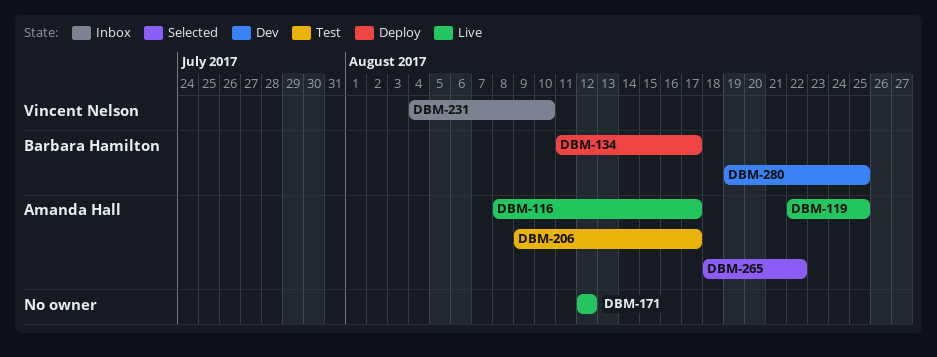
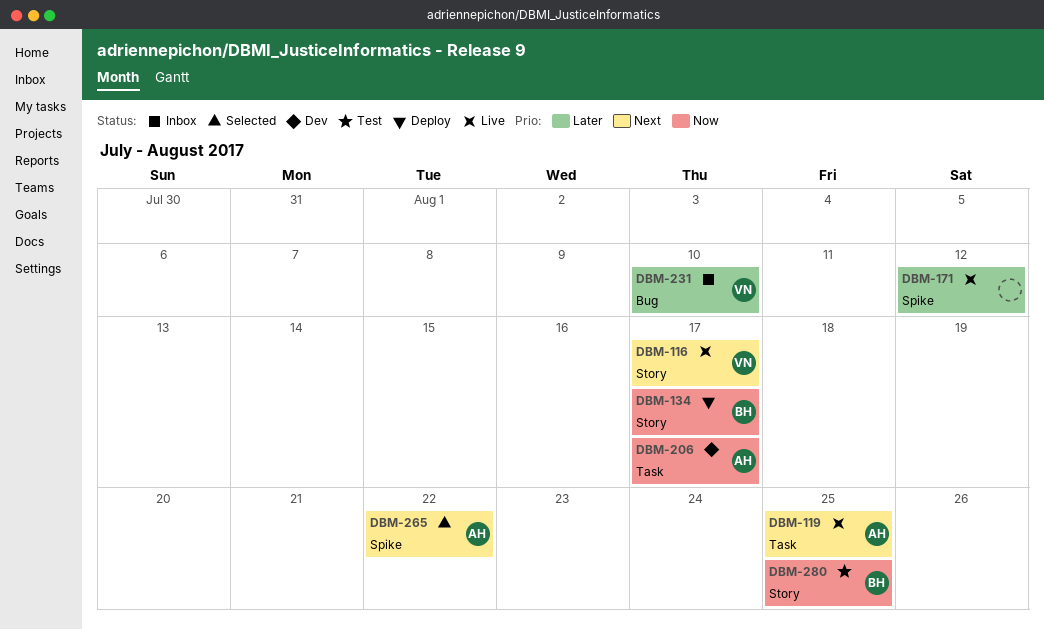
DBM-116, owner: Amanda Hall -> Vincent Nelson
DBM-206, status: Test -> Dev
DBM-280, status: Dev -> Test

